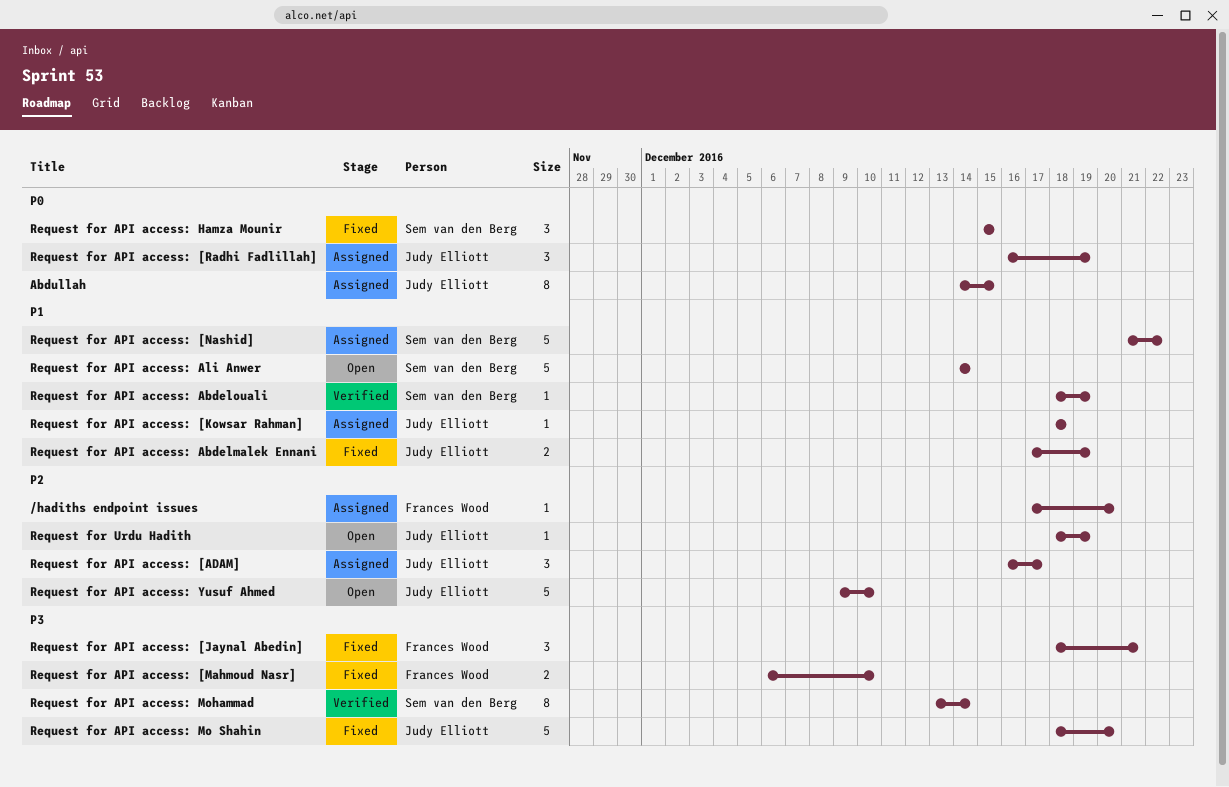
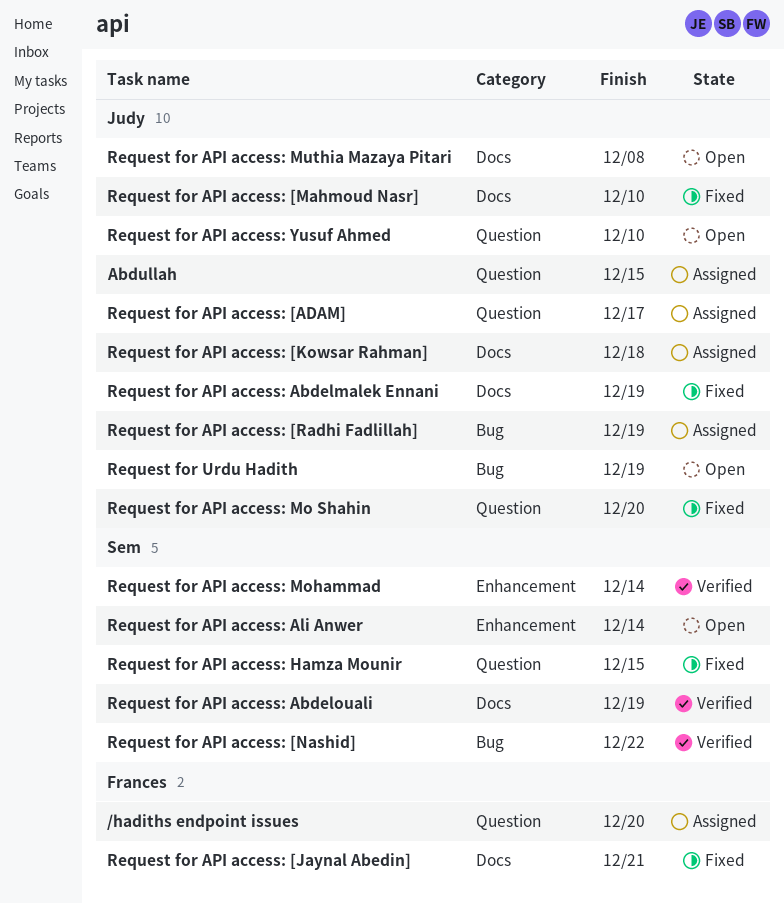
Request for API access: [Mahmoud Nasr], owner: Frances Wood -> Judy Elliott
Request for API access: [Nashid], status: Assigned -> Verified
Request for API access: Muthia Mazaya Pitari: none -> present

